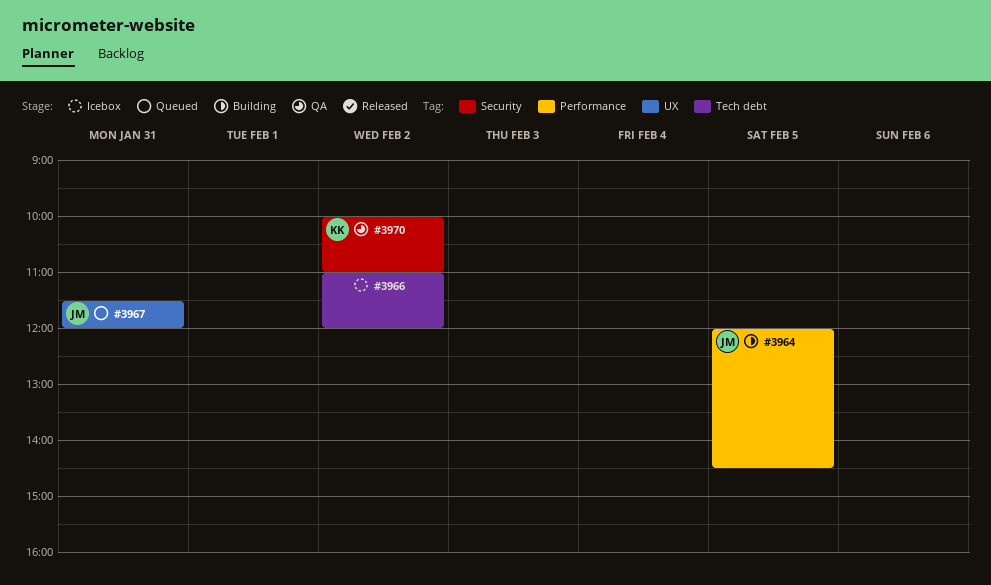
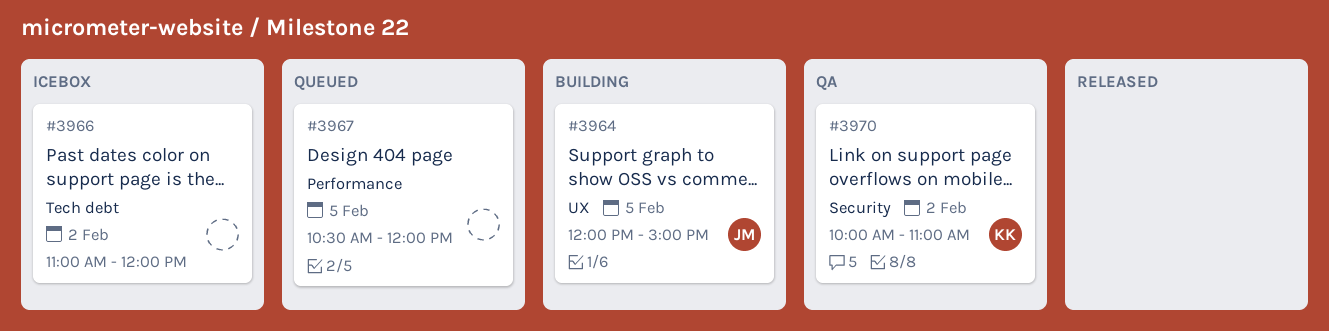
#3964, label: Performance -> UX
#3964, ends: 14:30 -> 15:00
#3967, owner: JM -> none
#3967, label: UX -> Performance
#3967, day: Jan 31 -> Feb 5
#3967, begins: 11:30 -> 10:30

